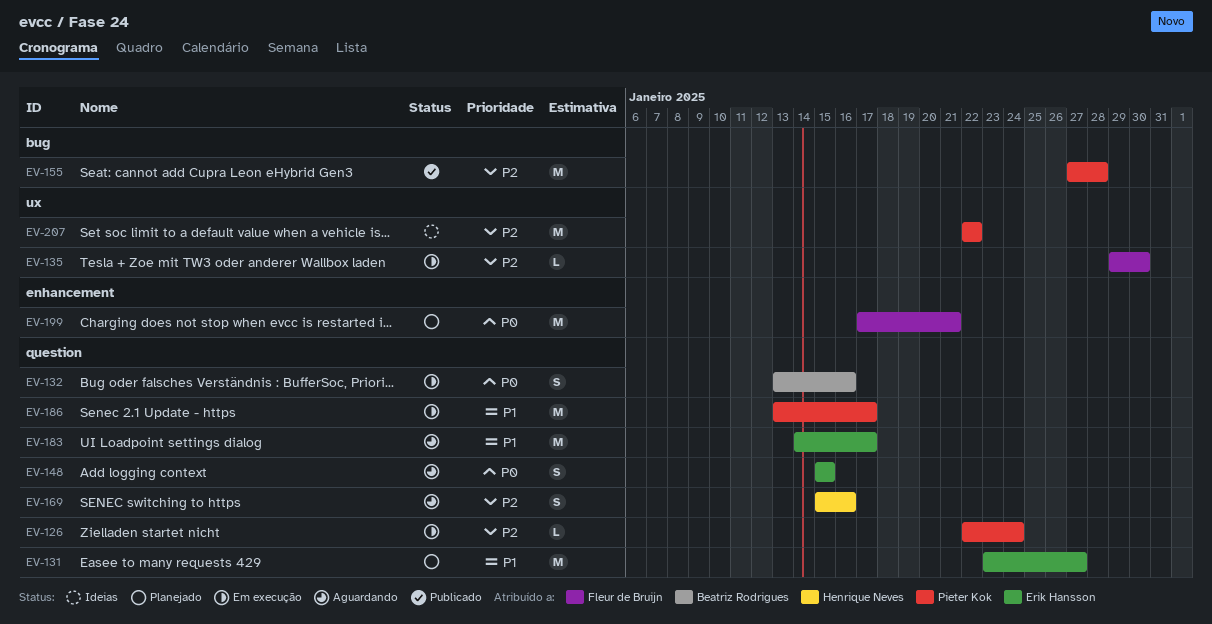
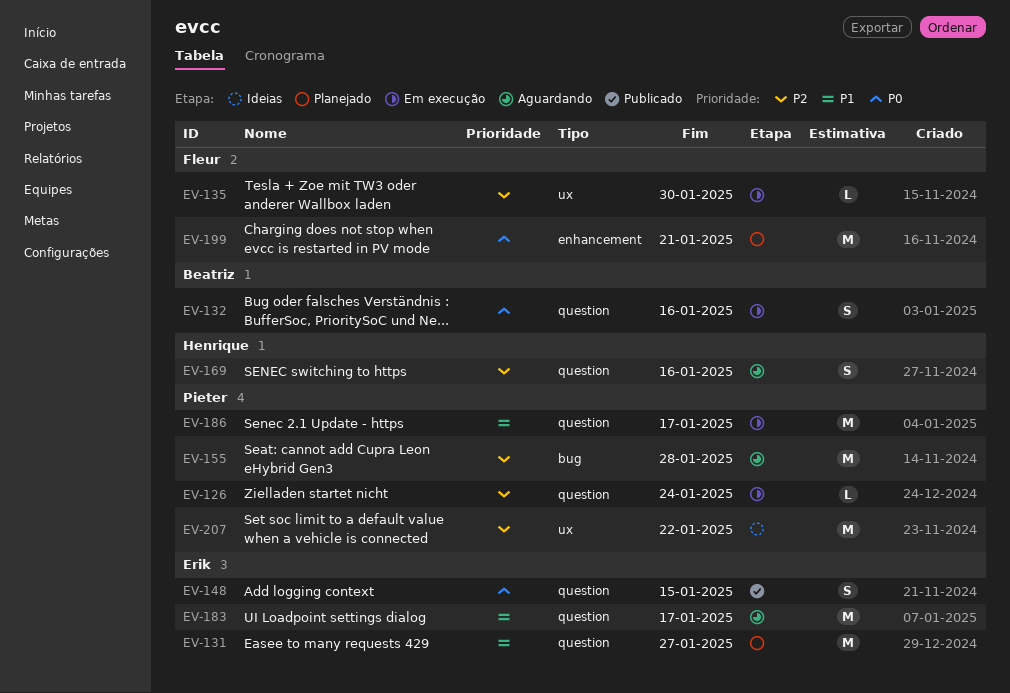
EV-148, status: Aguardando -> Publicado
EV-155, status: Publicado -> Aguardando

